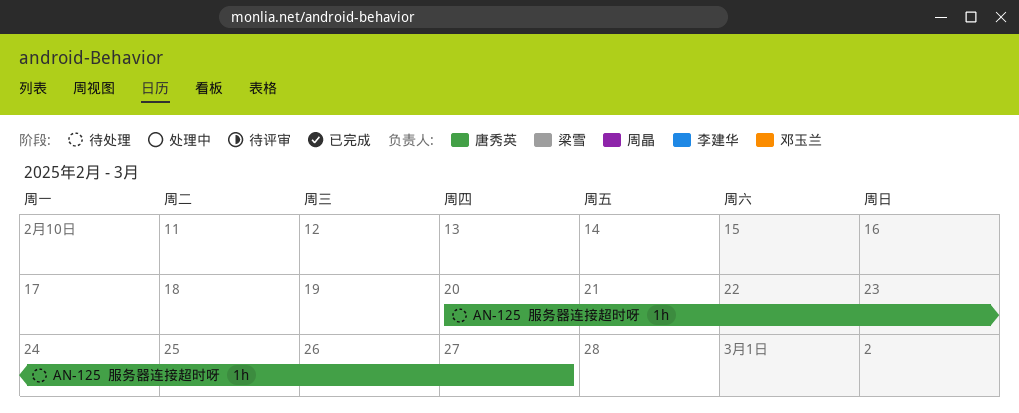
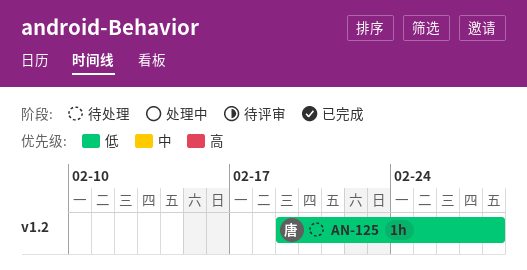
AN-125, start: Feb 20 -> Feb 19
AN-125, due: Feb 27 -> Feb 28

